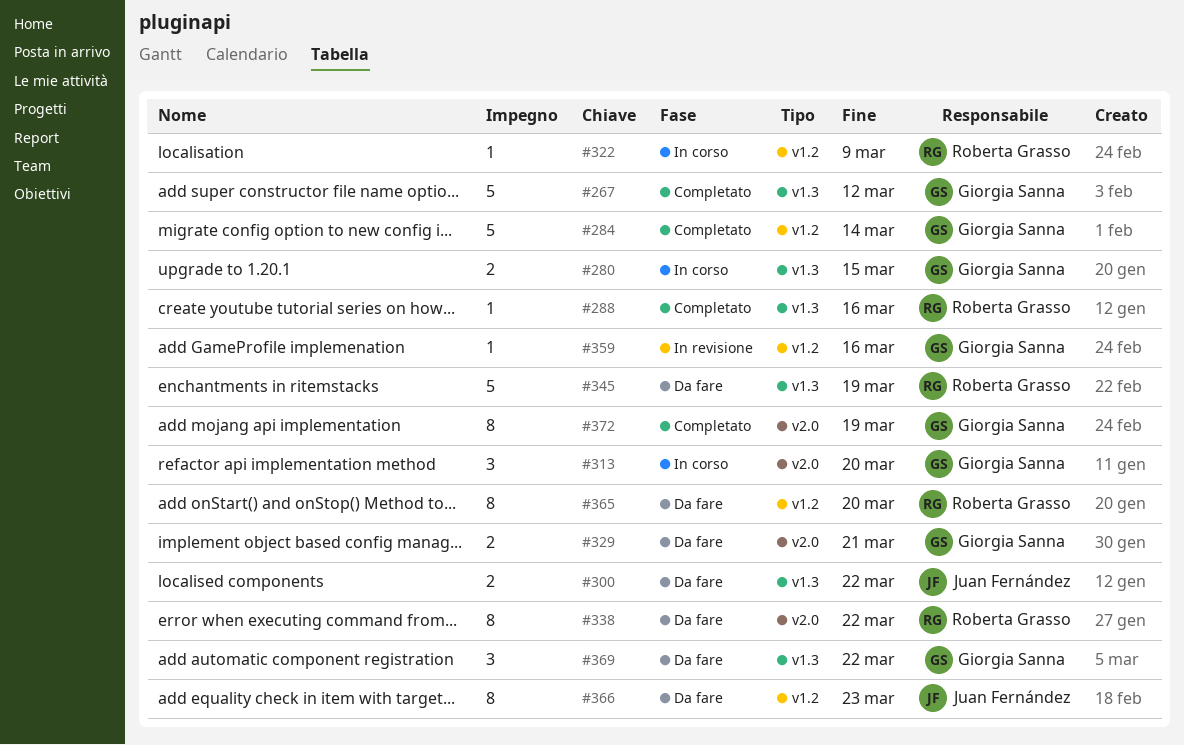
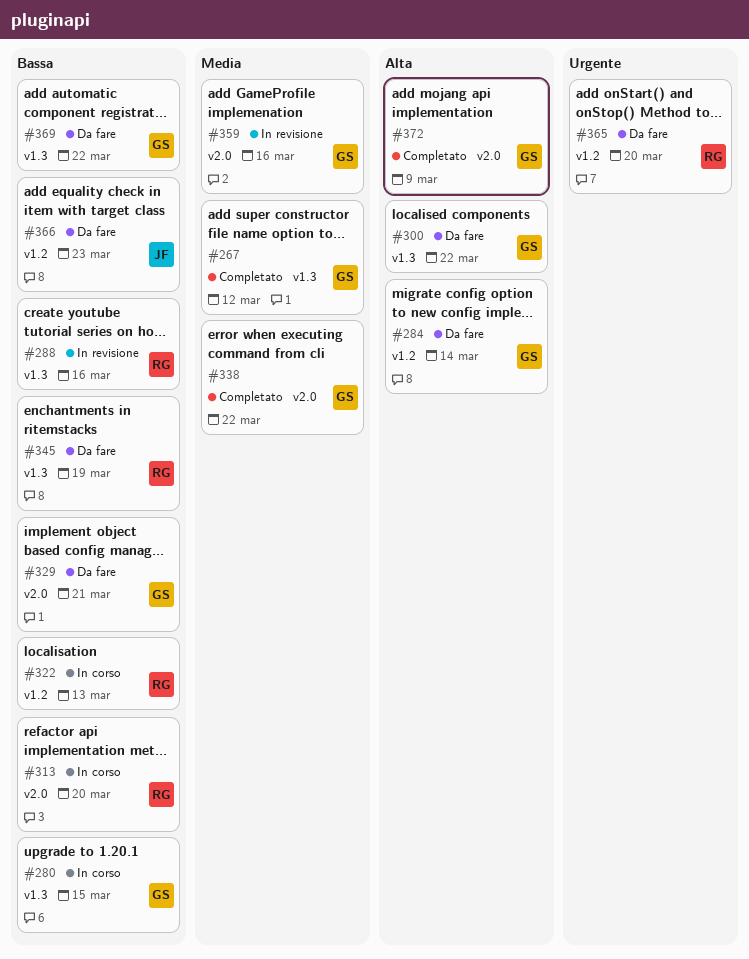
#284, status: Completato -> Da fare
#288, status: Completato -> In revisione
#300, owner: Juan Fernández -> Giorgia Sanna
#313, owner: Giorgia Sanna -> Roberta Grasso
#322, due: Mar 9 -> Mar 13
#338, status: Da fare -> Completato
#338, owner: Roberta Grasso -> Giorgia Sanna
#359, label: v1.2 -> v2.0
#372, due: Mar 19 -> Mar 9

